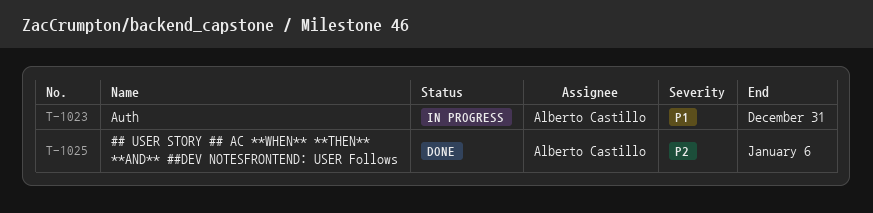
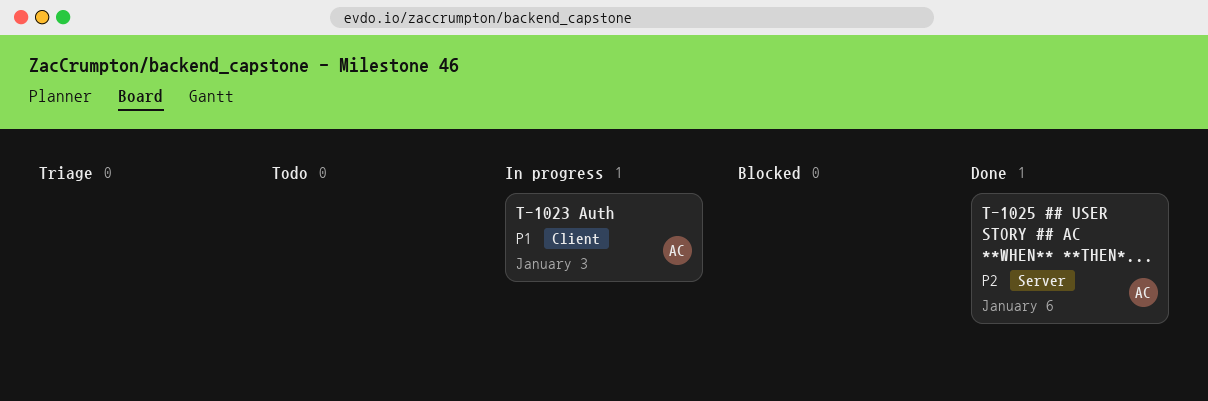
T-1023, due: Dec 31 -> Jan 3

